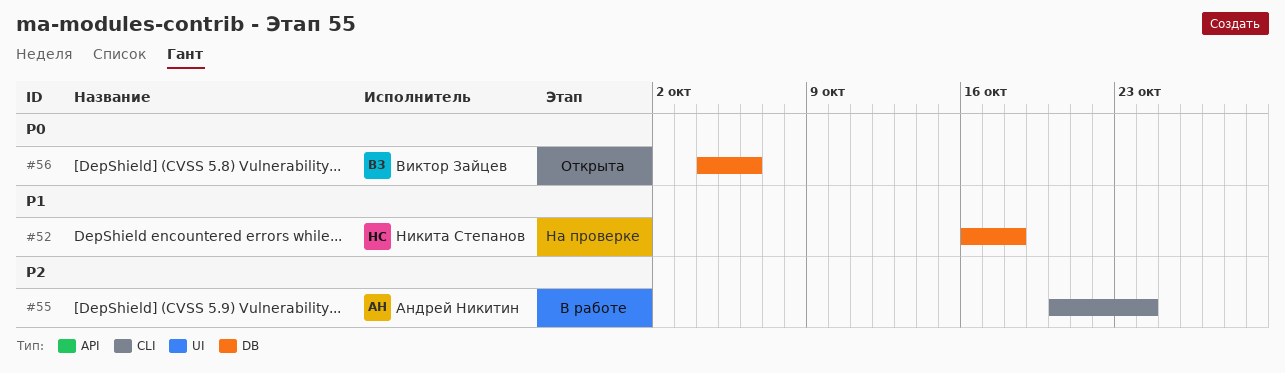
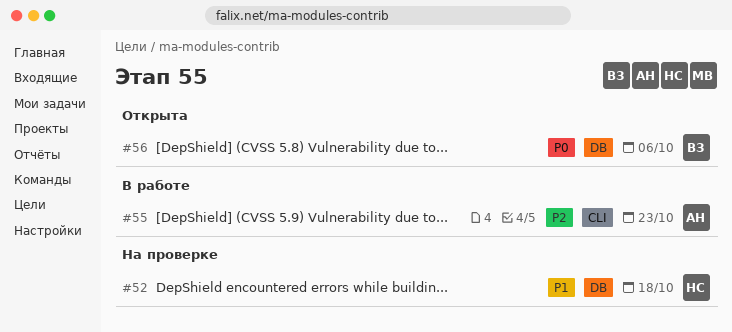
#55, due: Oct 24 -> Oct 23

